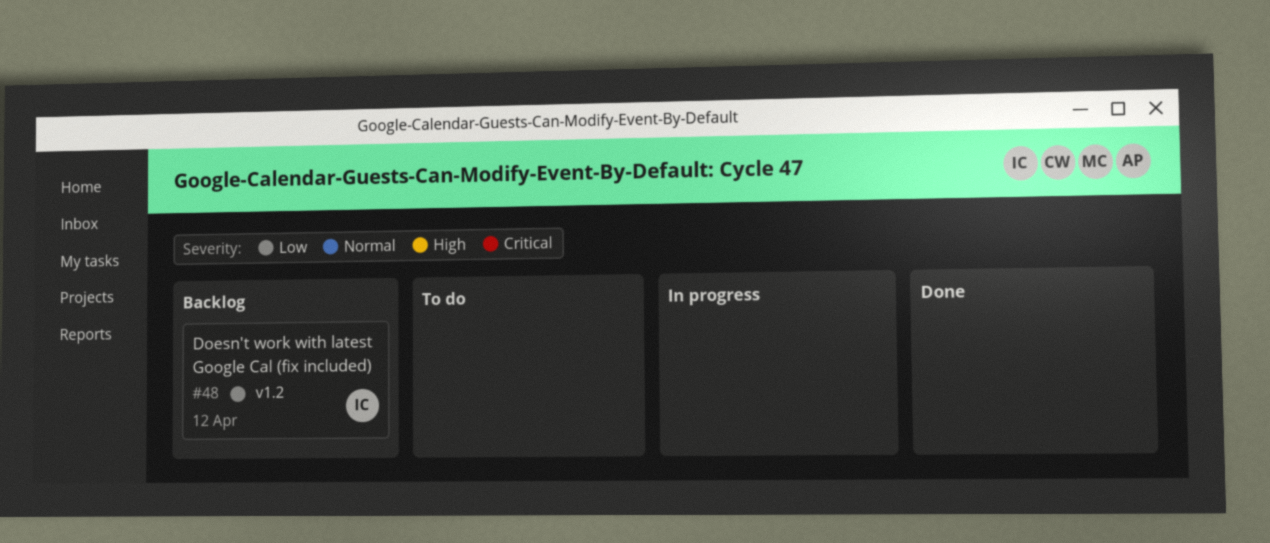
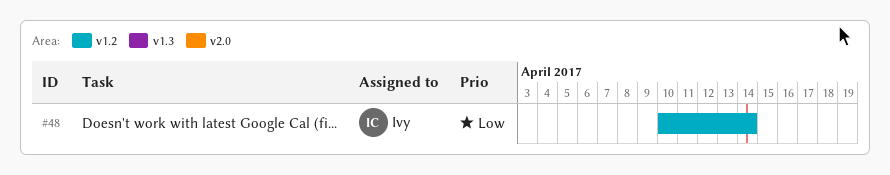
#48, due: Apr 12 -> Apr 14

